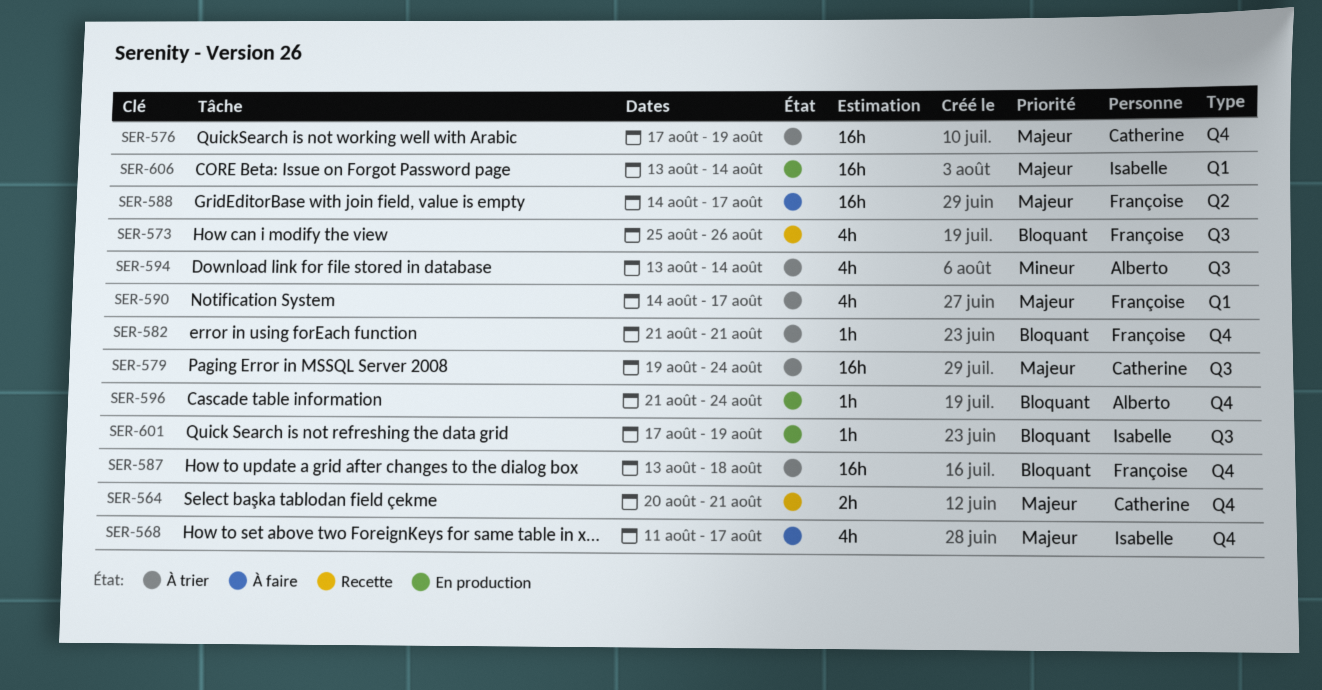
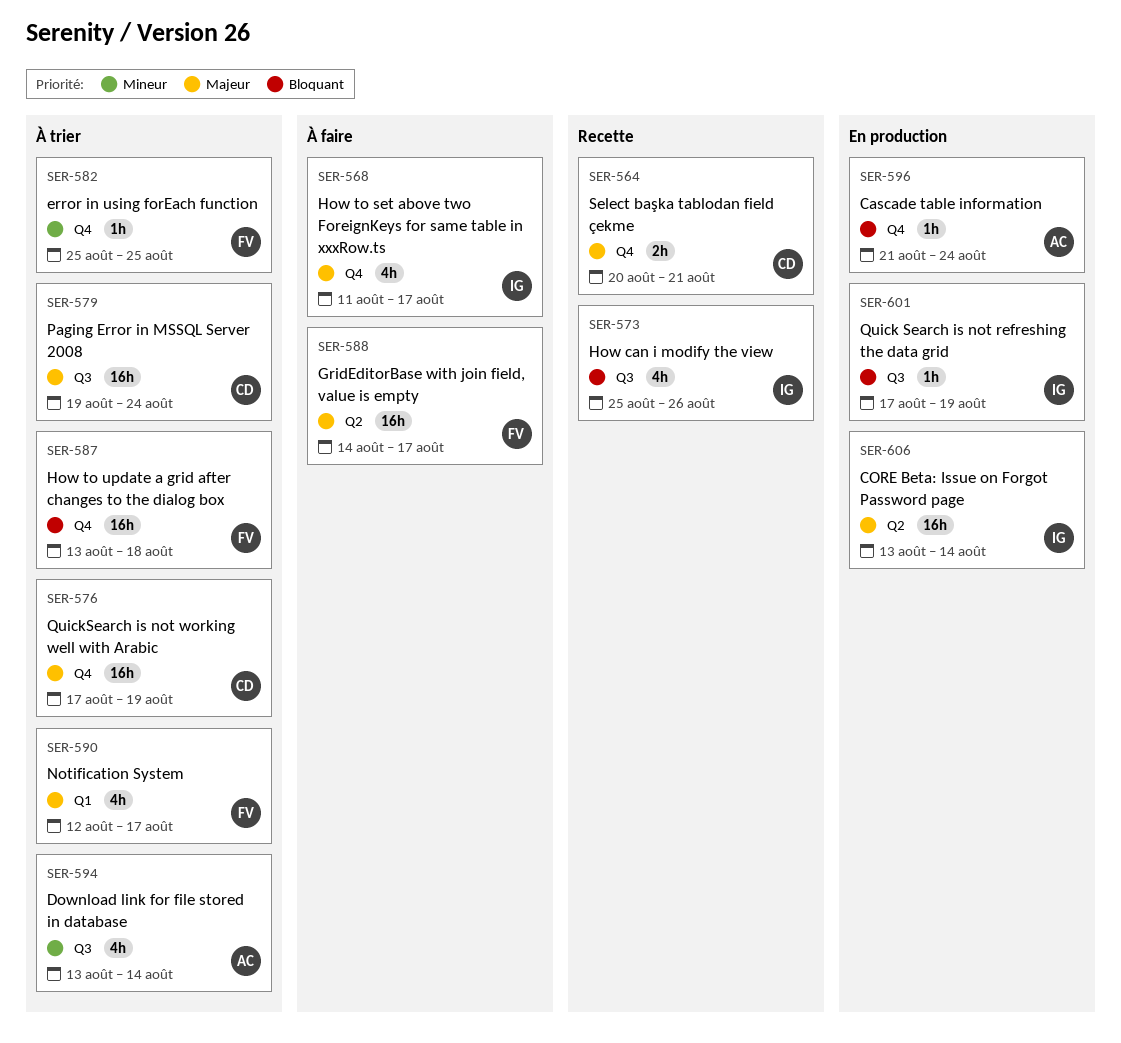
SER-573, owner: Françoise -> Isabelle
SER-582, priority: Bloquant -> Mineur
SER-582, start: Aug 21 -> Aug 25
SER-582, due: Aug 21 -> Aug 25
SER-590, start: Aug 14 -> Aug 12
SER-606, label: Q1 -> Q2

